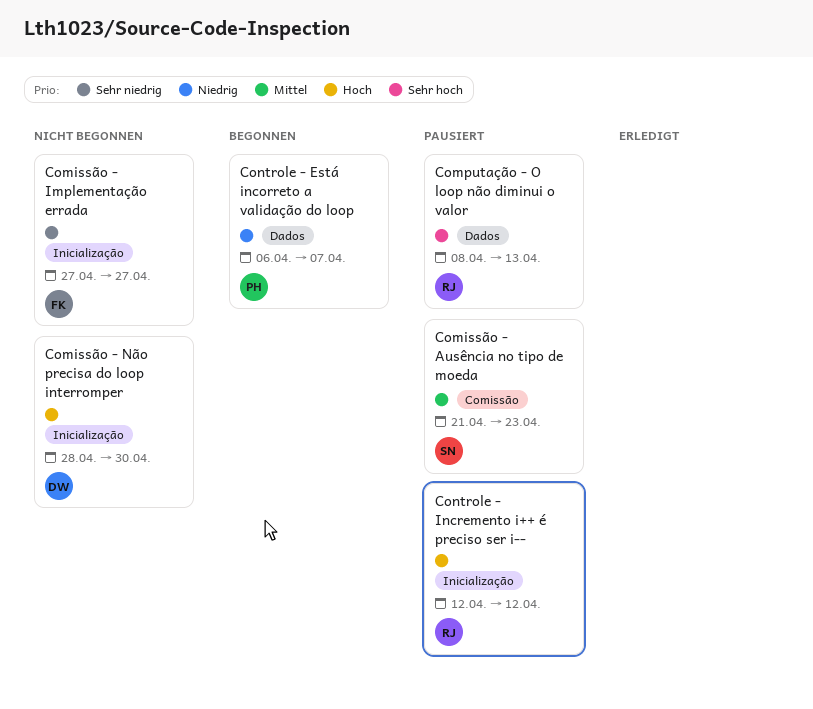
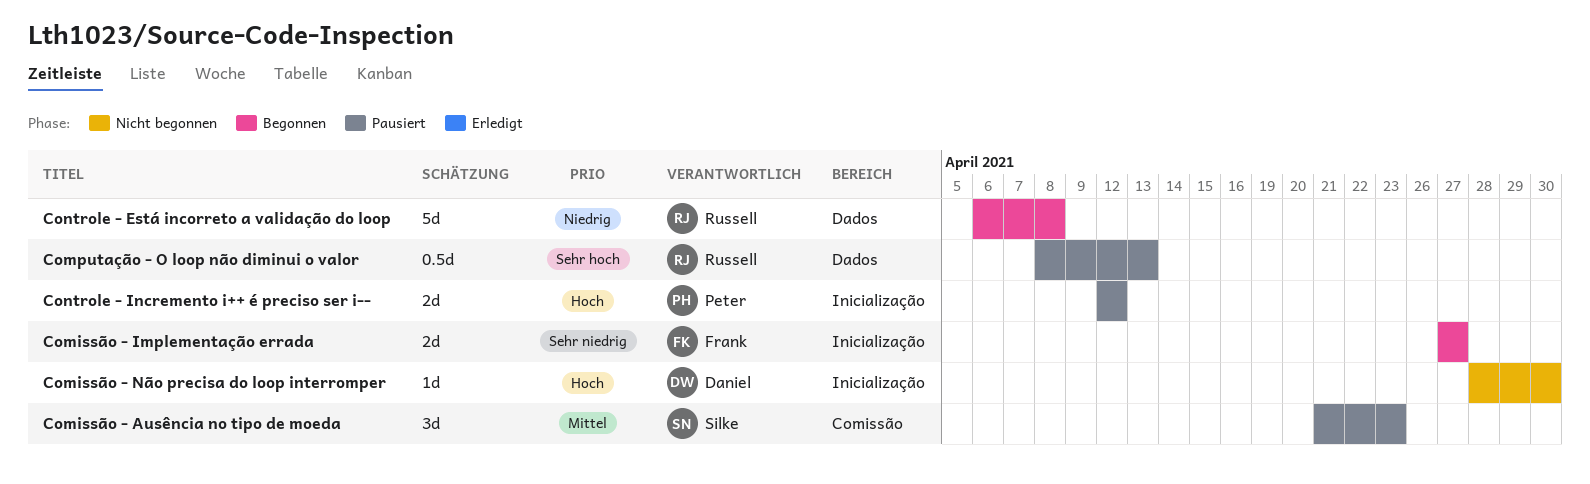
Comissão - Implementação errada, status: Nicht begonnen -> Begonnen
Controle - Está incorreto a validação do loop, owner: Peter -> Russell
Controle - Está incorreto a validação do loop, due: Apr 7 -> Apr 8
Controle - Incremento i++ é preciso ser i--, owner: Russell -> Peter

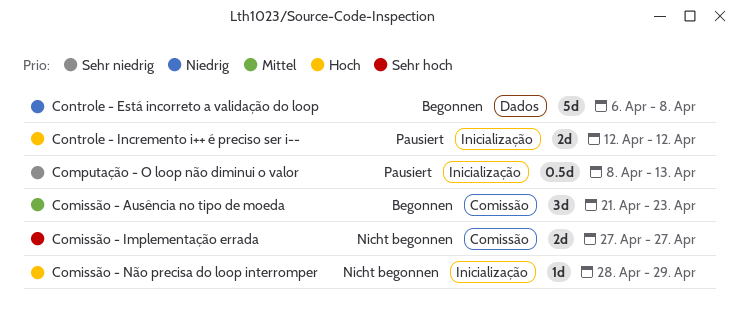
Comissão - Ausência no tipo de moeda, status: Pausiert -> Begonnen
Comissão - Implementação errada, status: Begonnen -> Nicht begonnen
Comissão - Implementação errada, priority: Sehr niedrig -> Sehr hoch
Comissão - Implementação errada, label: Inicialização -> Comissão
Comissão - Não precisa do loop interromper, due: Apr 30 -> Apr 29
Computação - O loop não diminui o valor, priority: Sehr hoch -> Sehr niedrig
Computação - O loop não diminui o valor, label: Dados -> Inicialização

